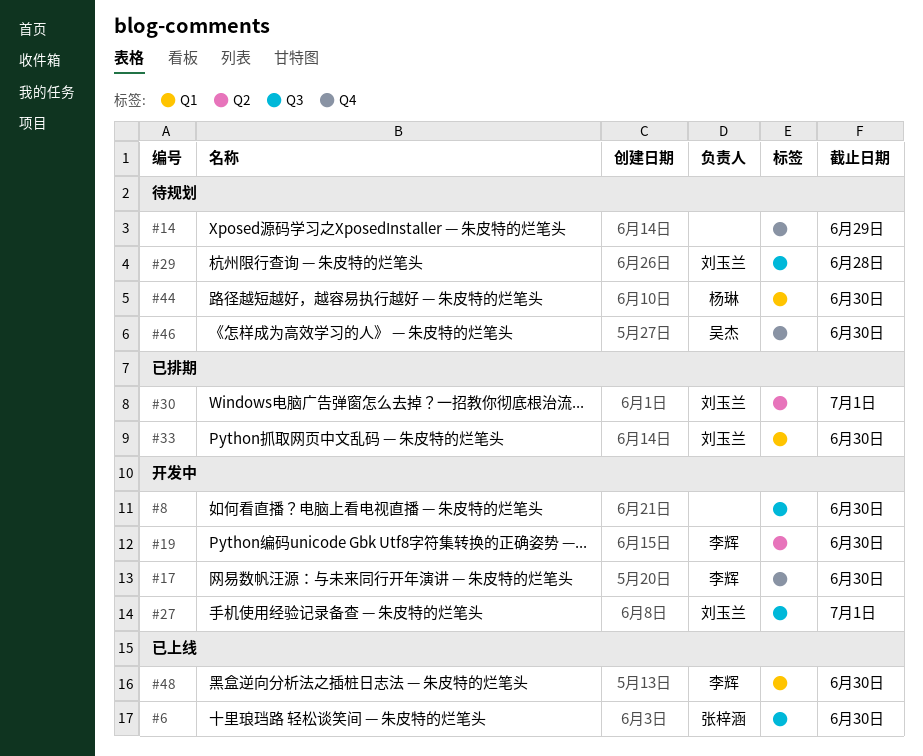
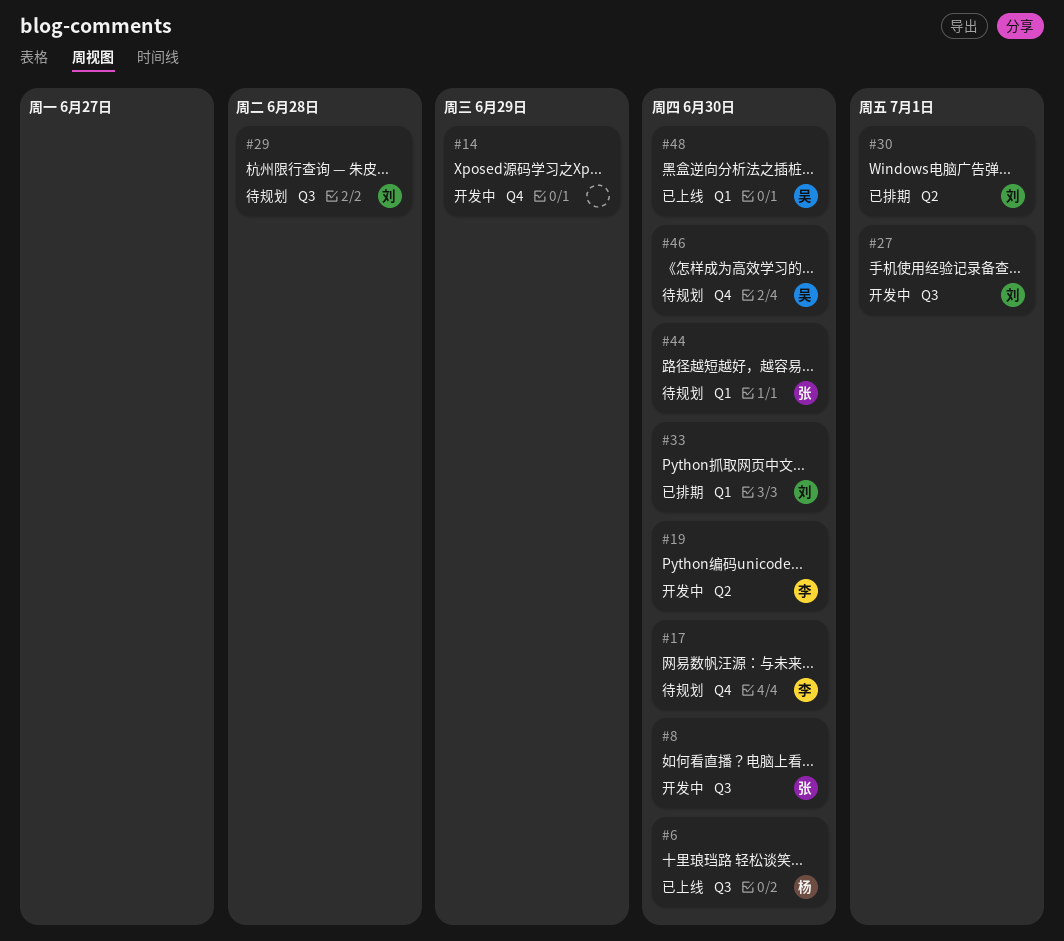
#6, owner: 张梓涵 -> 杨琳
#8, owner: none -> 张梓涵
#14, status: 待规划 -> 开发中
#17, status: 开发中 -> 待规划
#44, owner: 杨琳 -> 张梓涵
#48, owner: 李辉 -> 吴杰

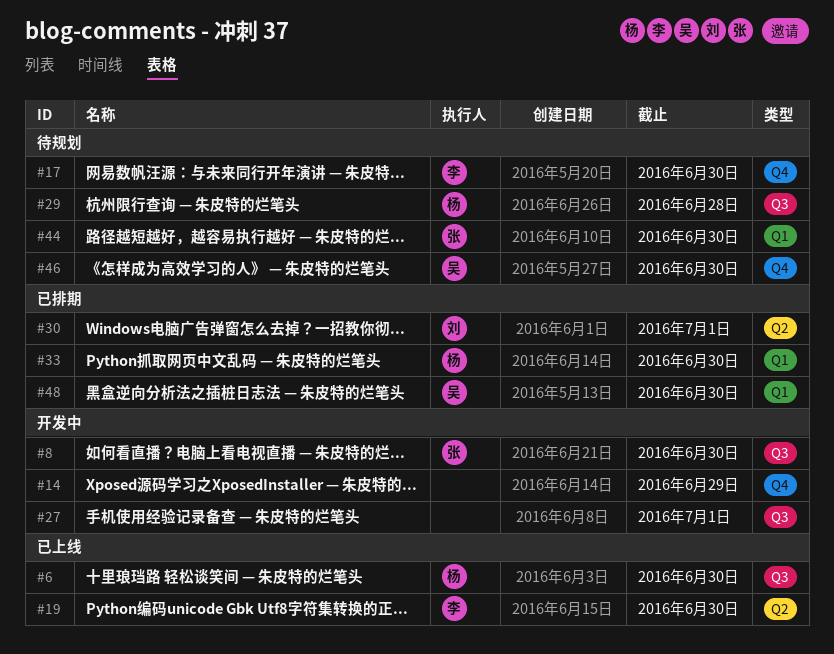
#19, status: 开发中 -> 已上线
#27, owner: 刘 -> none
#29, owner: 刘 -> 杨
#33, owner: 刘 -> 杨
#48, status: 已上线 -> 已排期

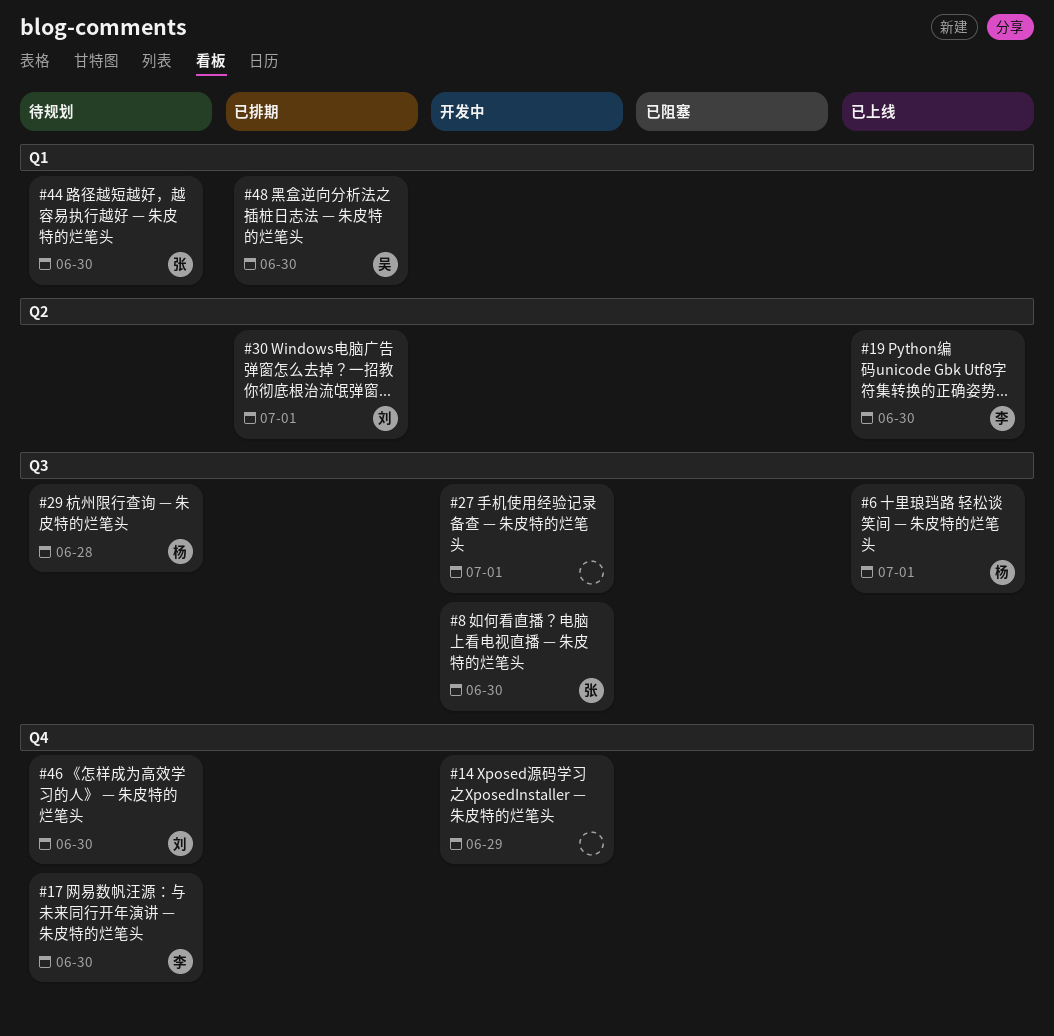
#6, due: Jun 30 -> Jul 1
#33: present -> none
#46, owner: 吴 -> 刘

